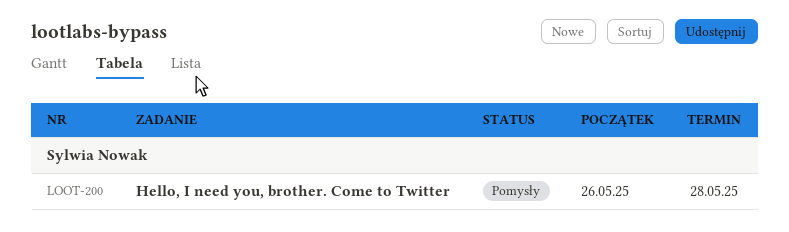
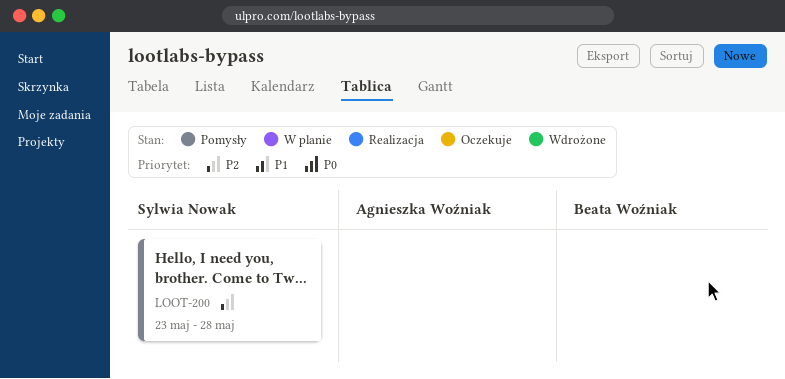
LOOT-200, start: May 26 -> May 23

